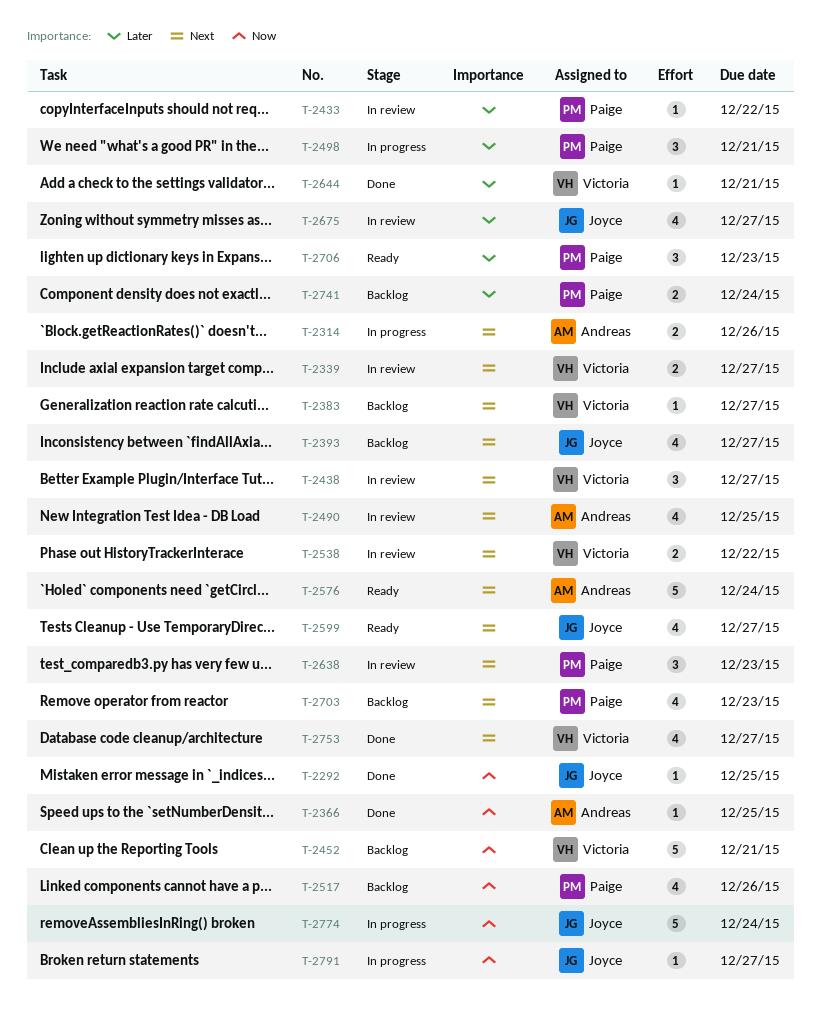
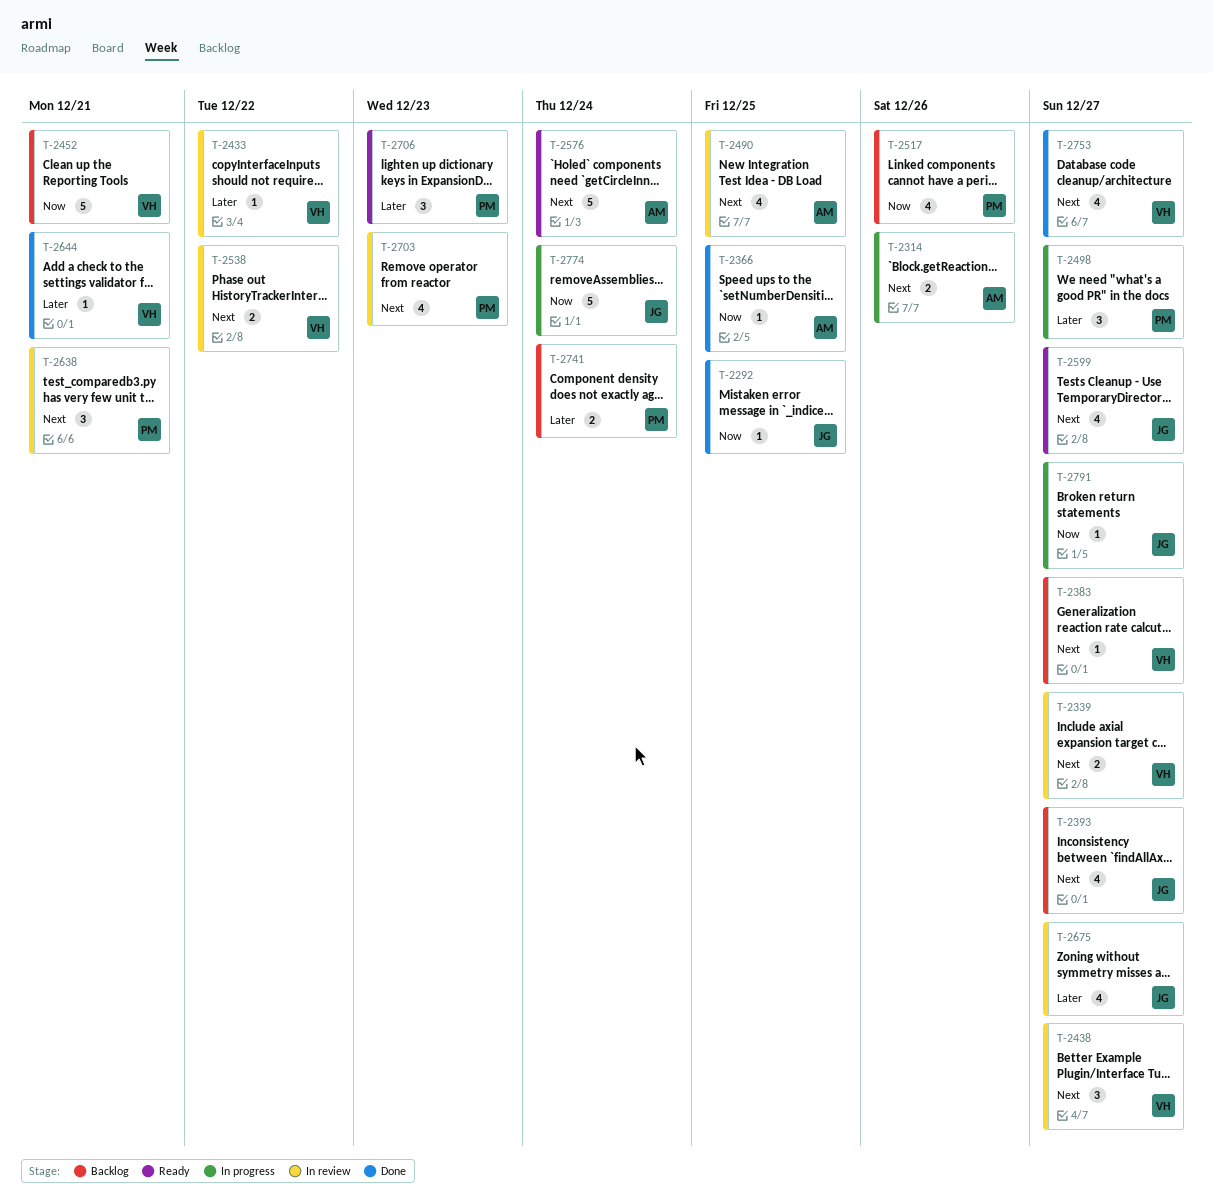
T-2433, owner: Paige -> Victoria
T-2498, due: Dec 21 -> Dec 27
T-2638, due: Dec 23 -> Dec 21
T-2703, status: Backlog -> In review

